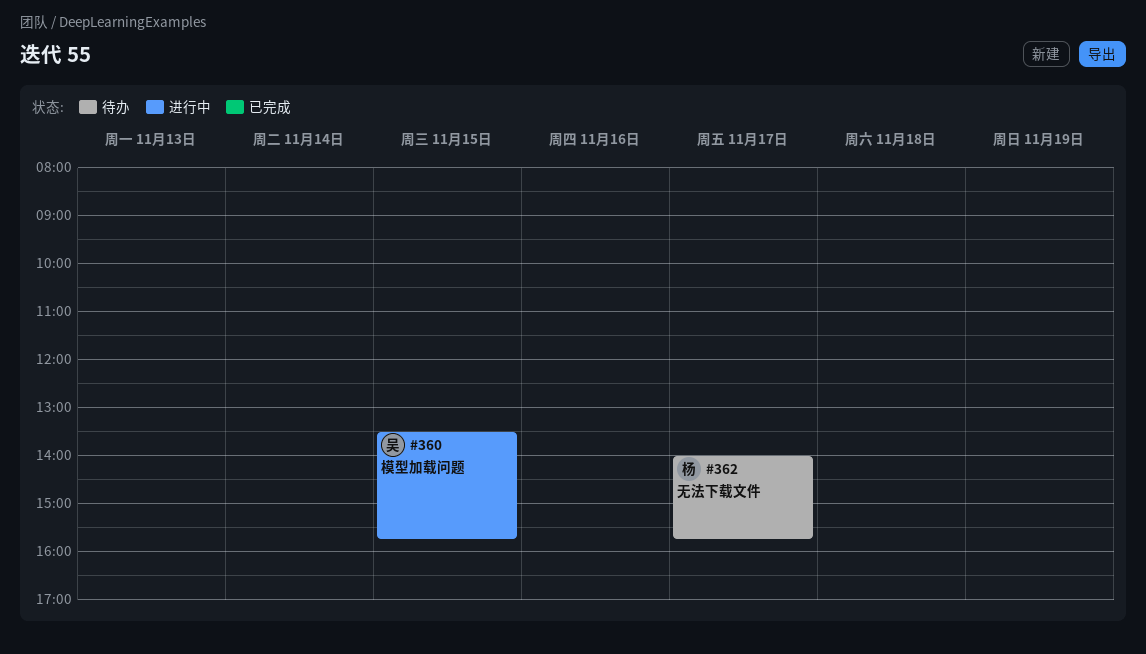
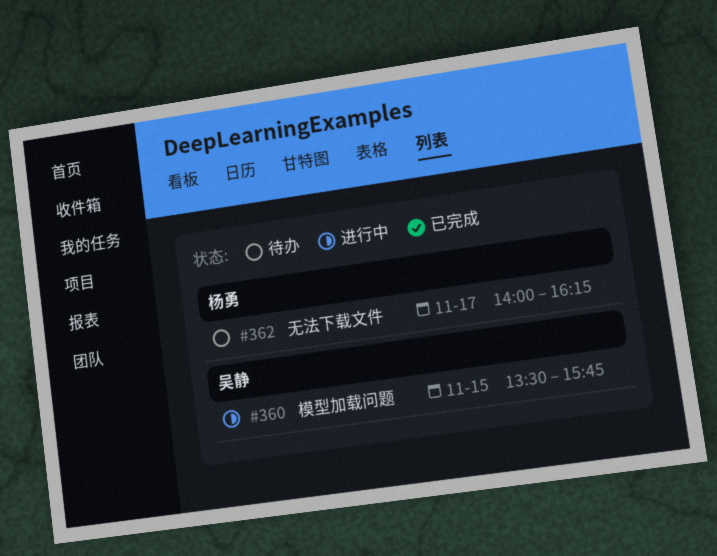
#362, ends: 15:45 -> 16:15

